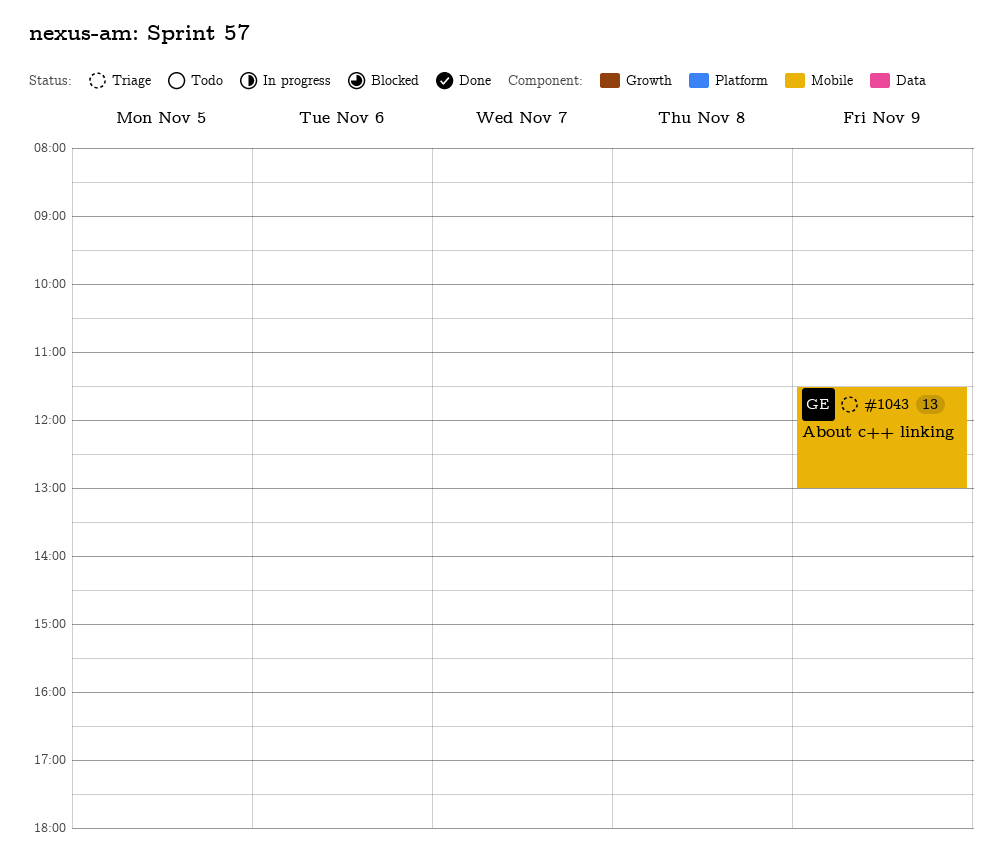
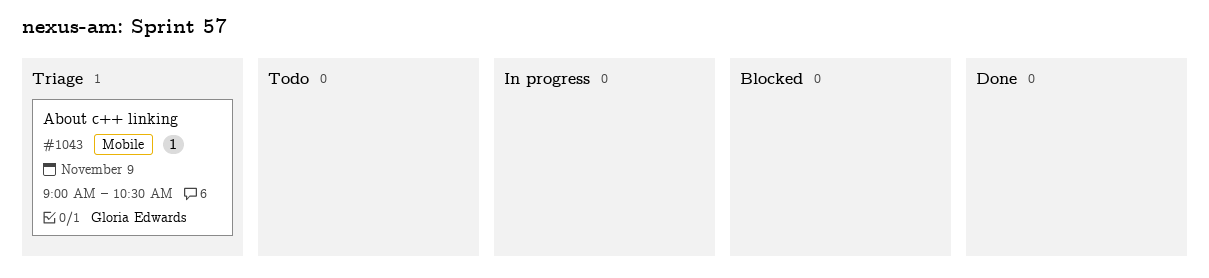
#1043, estimate: 13 -> 1
#1043, begins: 11:30 -> 09:00
#1043, ends: 13:00 -> 10:30

